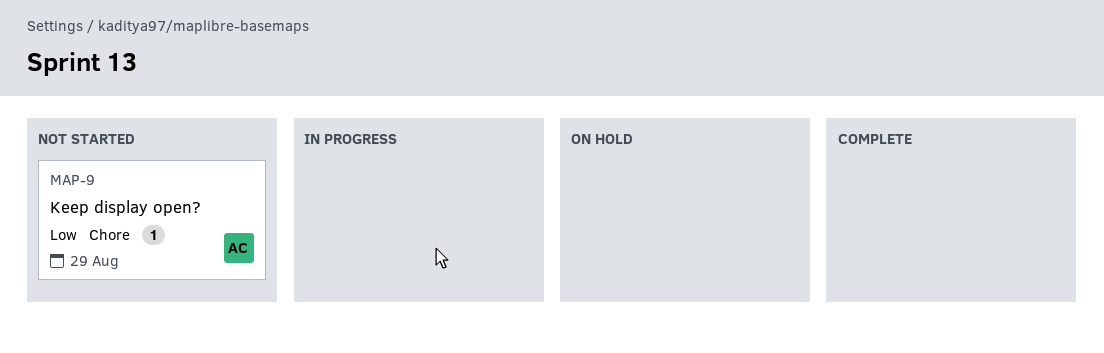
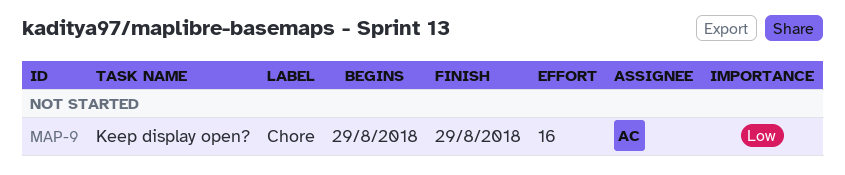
MAP-9, estimate: 1 -> 16

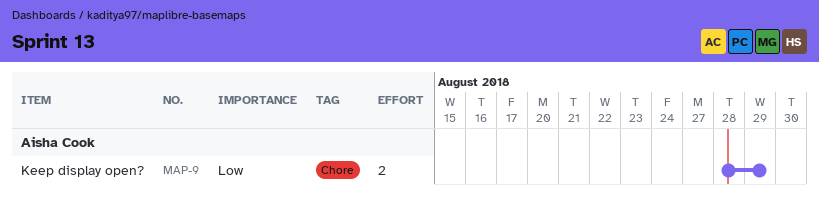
MAP-9, estimate: 16 -> 2
MAP-9, start: Aug 29 -> Aug 28

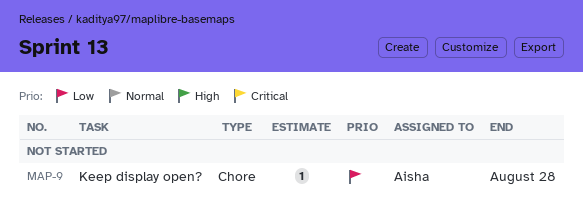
MAP-9, estimate: 2 -> 1
MAP-9, due: Aug 29 -> Aug 28

